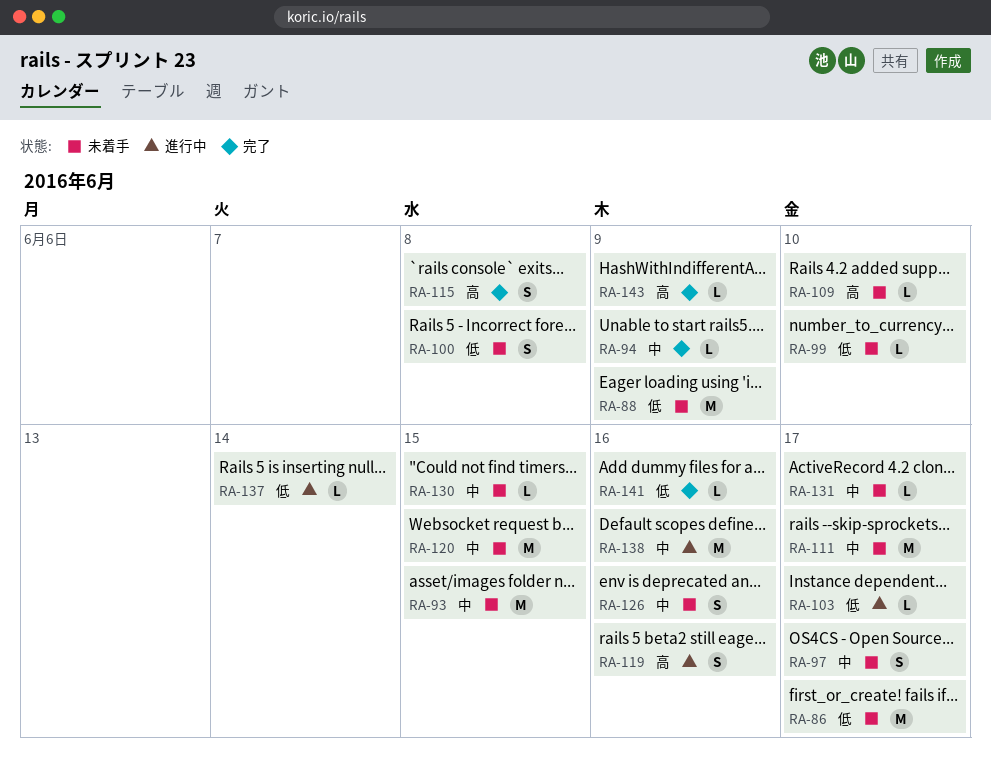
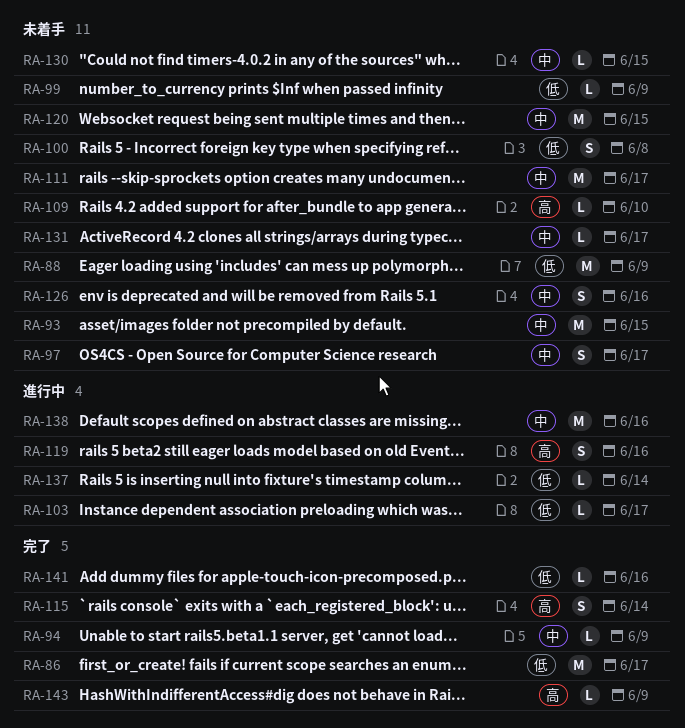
RA-86, status: 未着手 -> 完了
RA-99, due: Jun 10 -> Jun 9
RA-115, due: Jun 8 -> Jun 14

